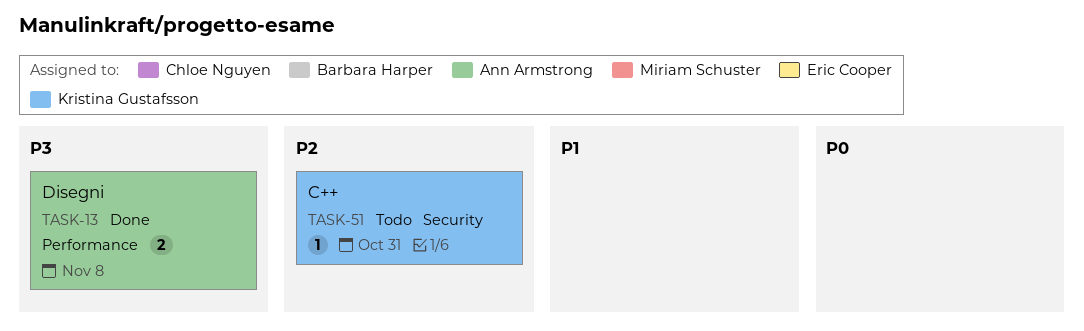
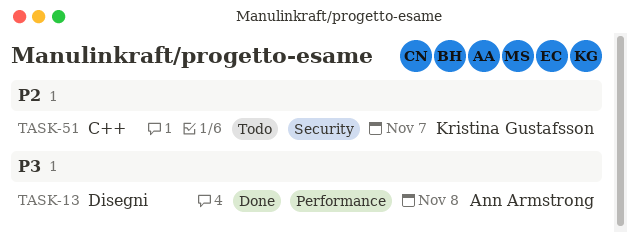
TASK-51, due: Oct 31 -> Nov 7

